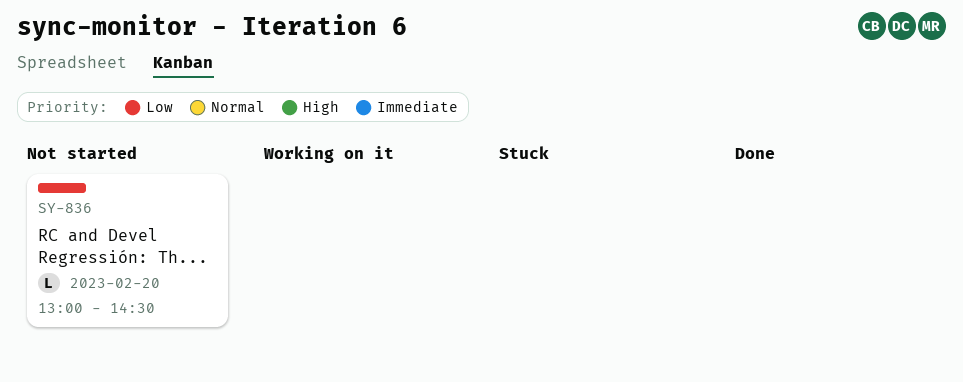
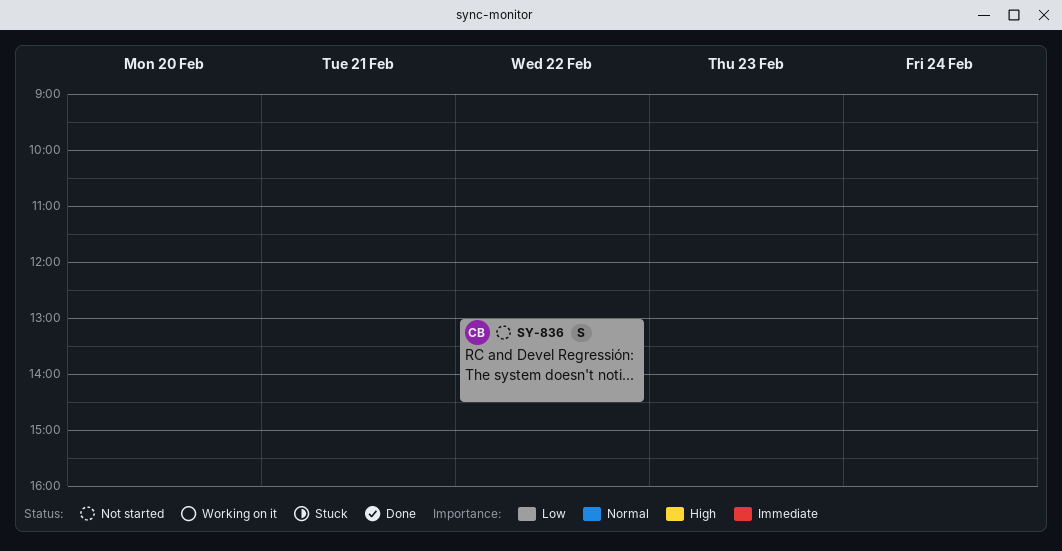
SY-836, estimate: L -> S
SY-836, day: Feb 20 -> Feb 22

